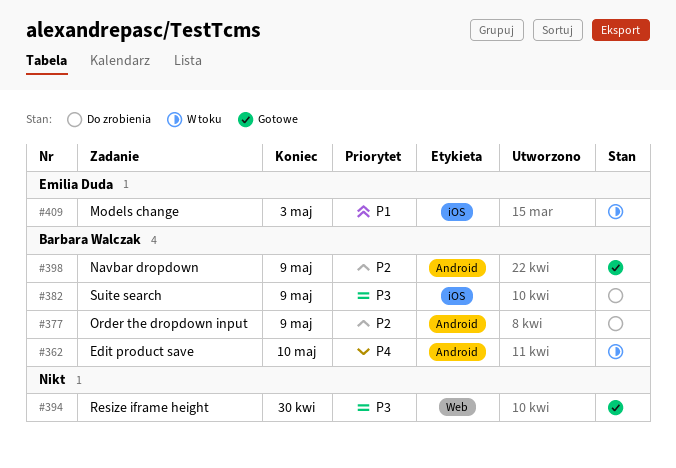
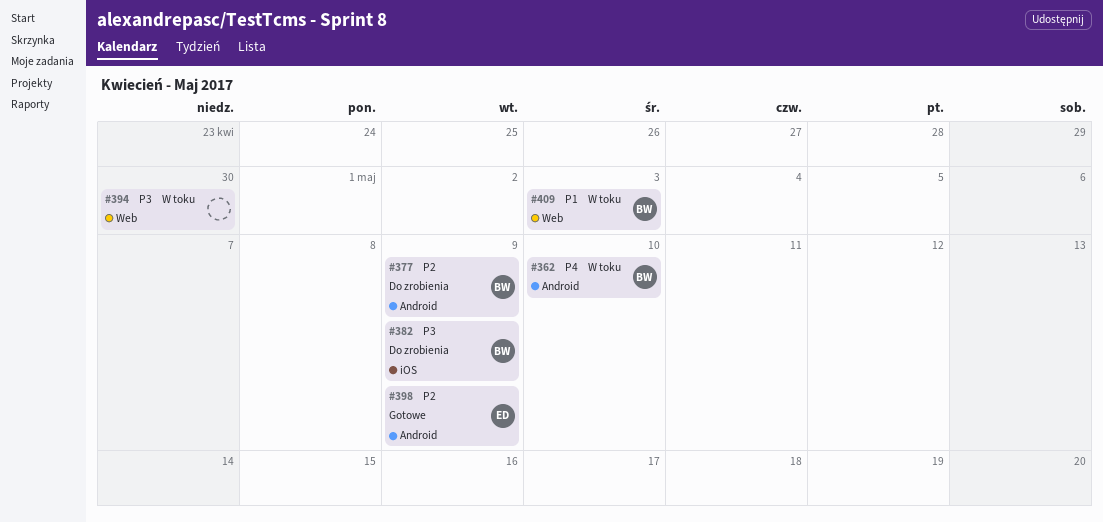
#394, status: Gotowe -> W toku
#398, owner: Barbara Walczak -> Emilia Duda
#409, owner: Emilia Duda -> Barbara Walczak
#409, label: iOS -> Web

